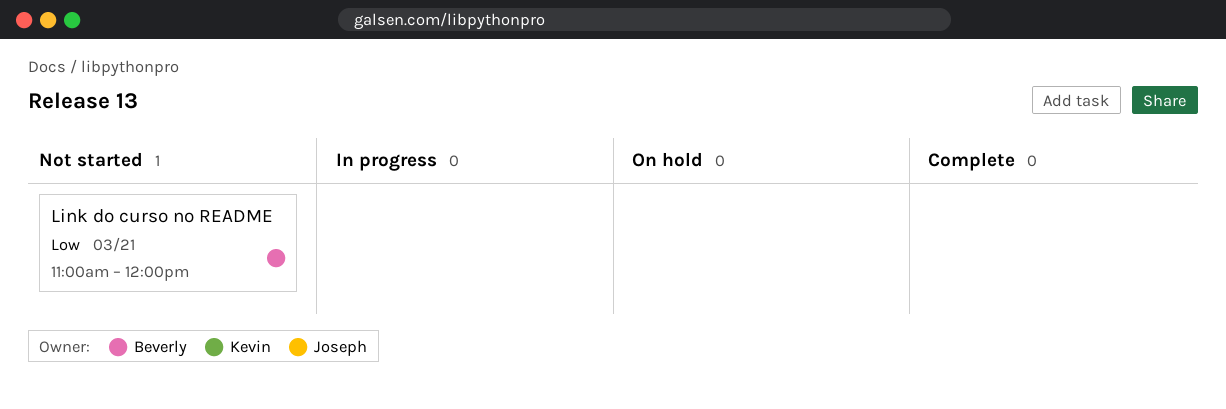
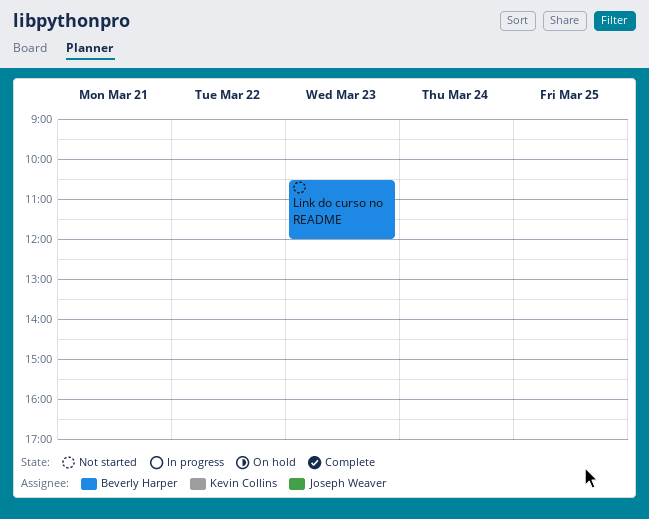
Link do curso no README, day: Mar 21 -> Mar 23
Link do curso no README, begins: 11:00 -> 10:30

